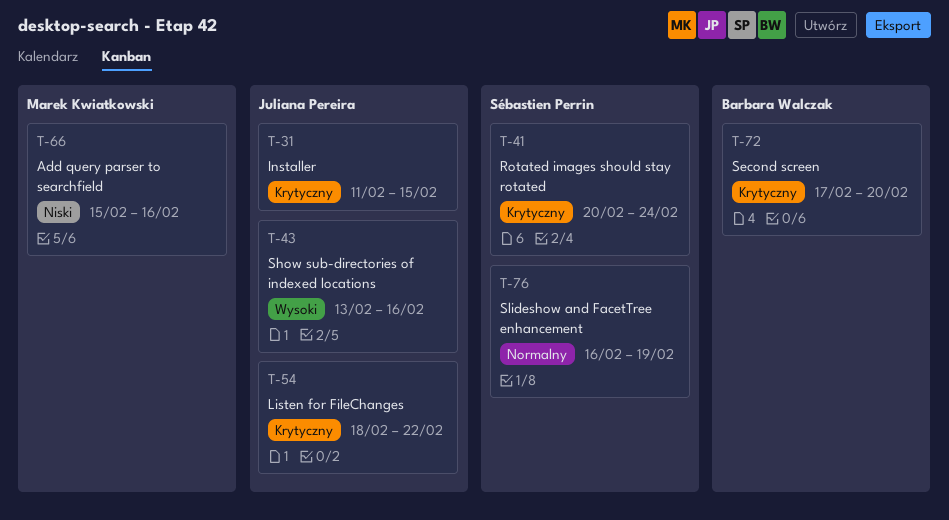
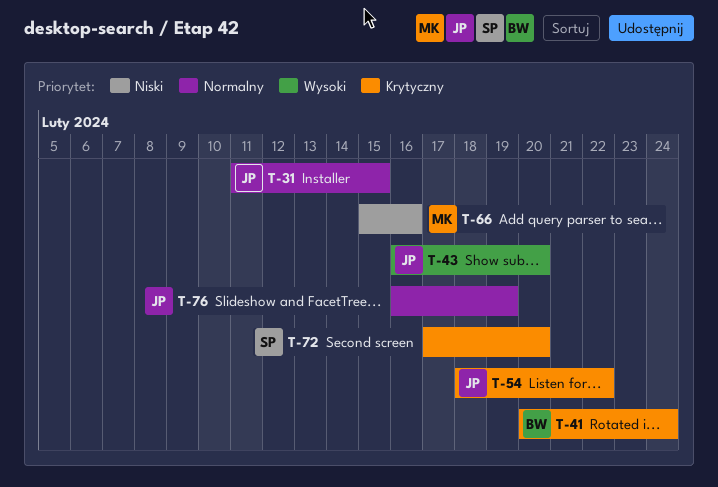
T-31, priority: Krytyczny -> Normalny
T-41, owner: Sébastien Perrin -> Barbara Walczak
T-43, start: Feb 13 -> Feb 16
T-43, due: Feb 16 -> Feb 20
T-72, owner: Barbara Walczak -> Sébastien Perrin
T-76, owner: Sébastien Perrin -> Juliana Pereira

